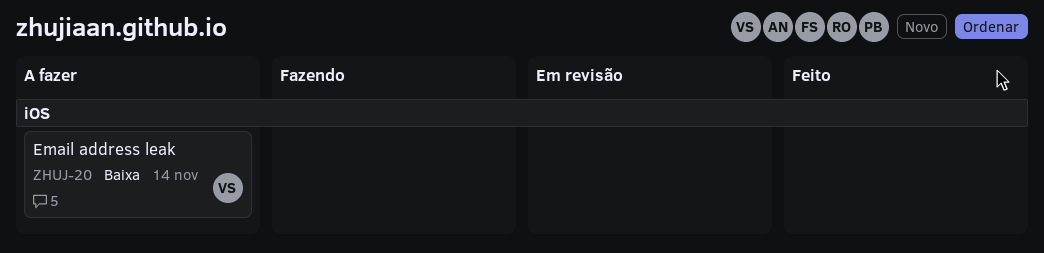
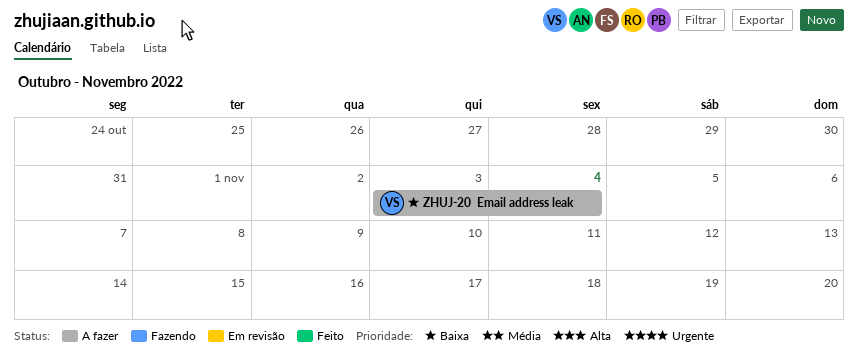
ZHUJ-20, due: Nov 14 -> Nov 4

